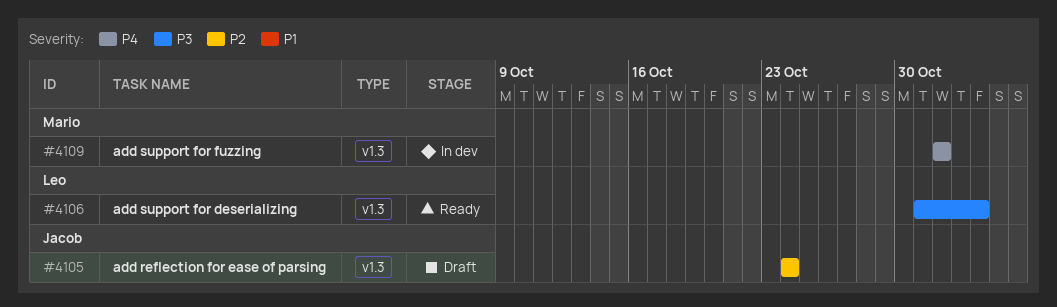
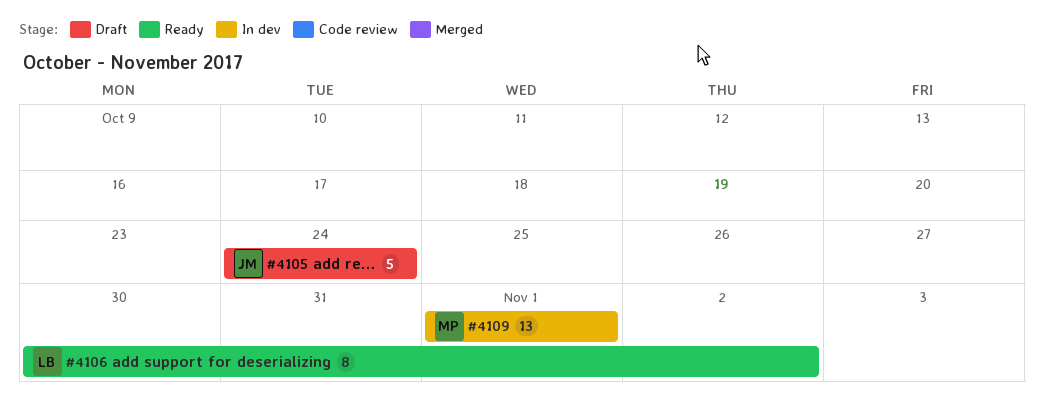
#4106, start: Oct 31 -> Oct 30
#4106, due: Nov 3 -> Nov 2

